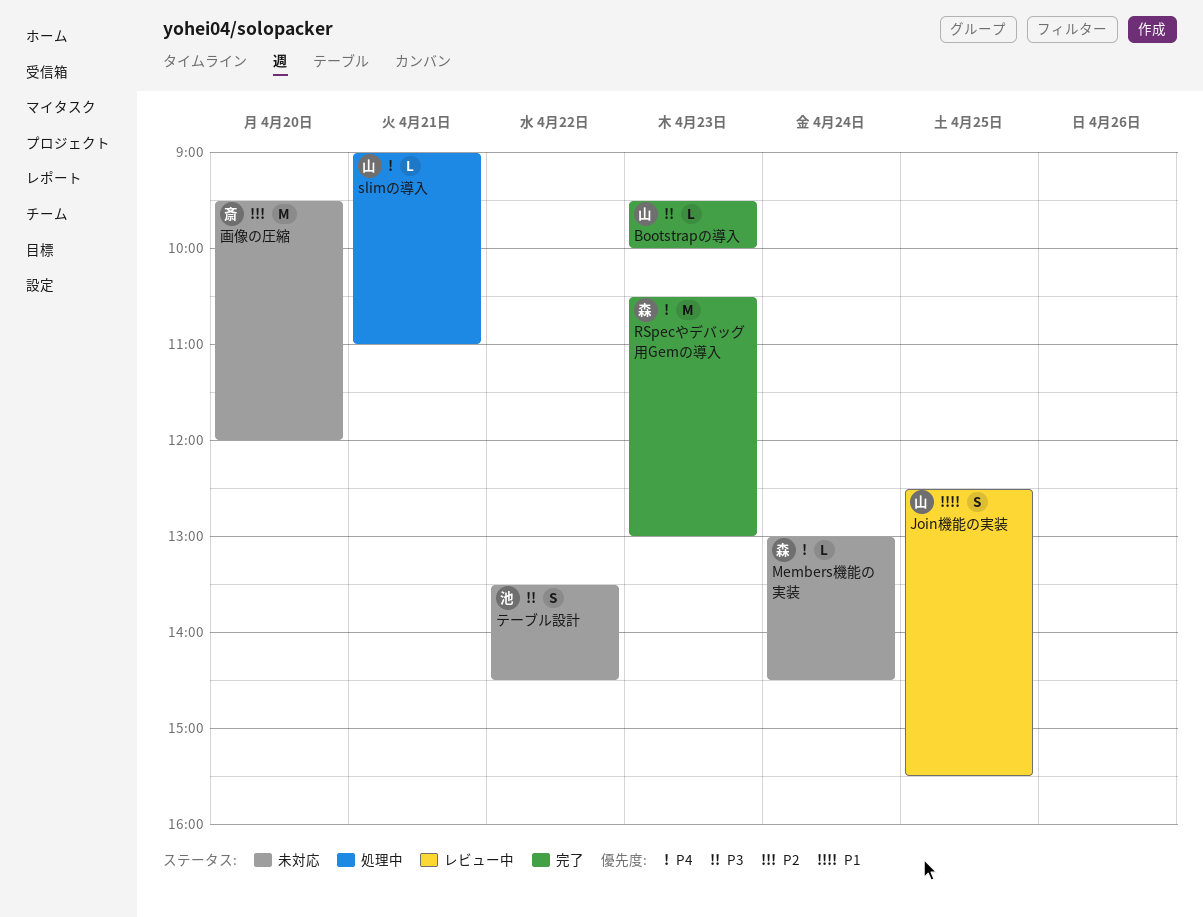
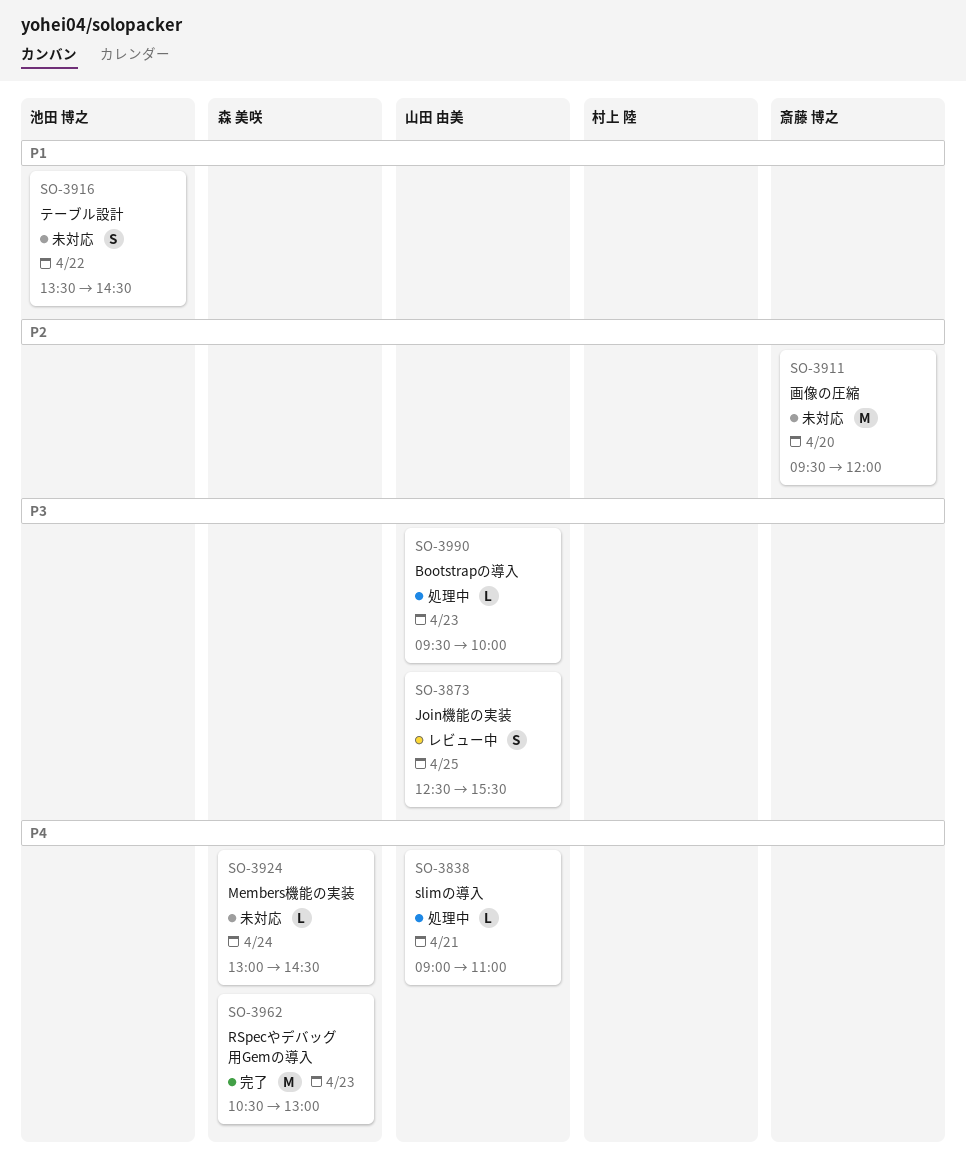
Bootstrapの導入, status: 完了 -> 処理中
Join機能の実装, priority: P1 -> P3
テーブル設計, priority: P3 -> P1

